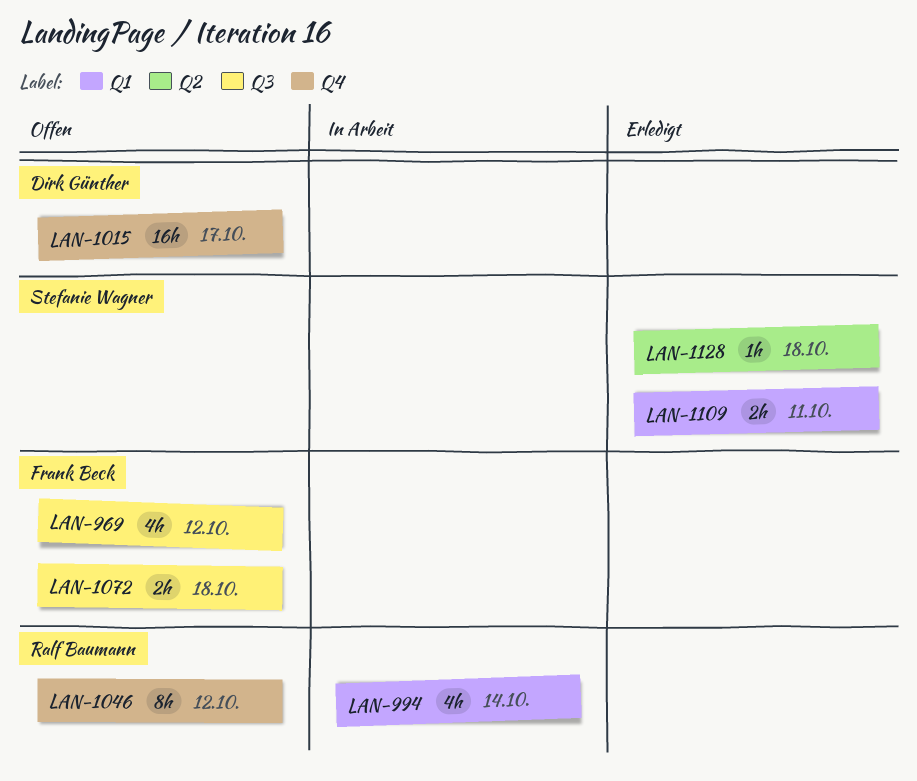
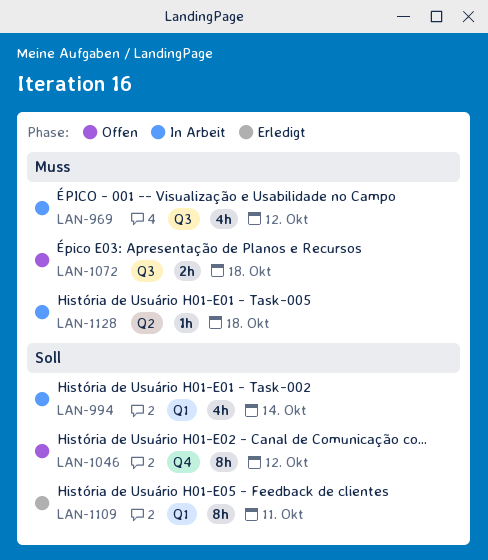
LAN-969, status: Offen -> In Arbeit
LAN-1015: present -> none
LAN-1109, estimate: 2h -> 8h
LAN-1128, status: Erledigt -> In Arbeit

